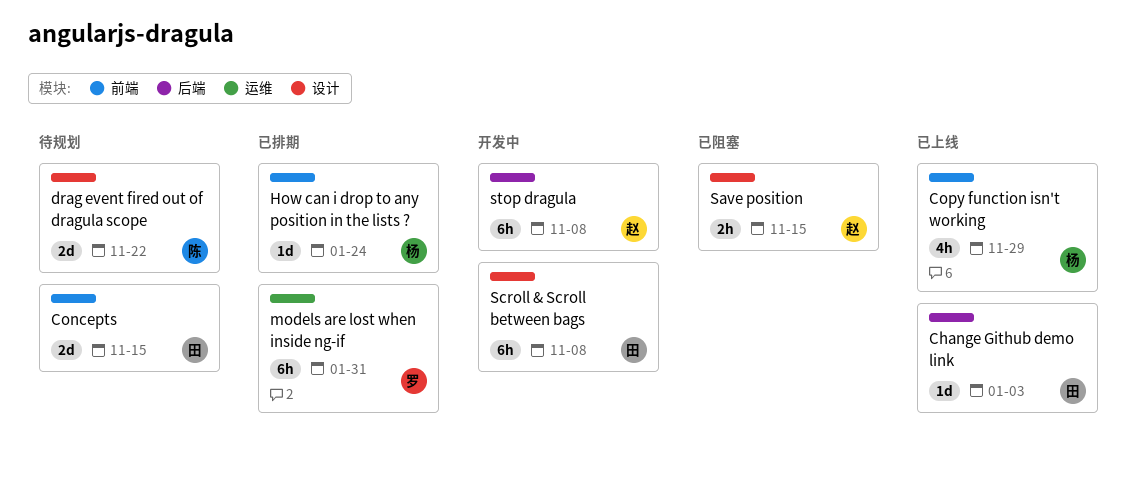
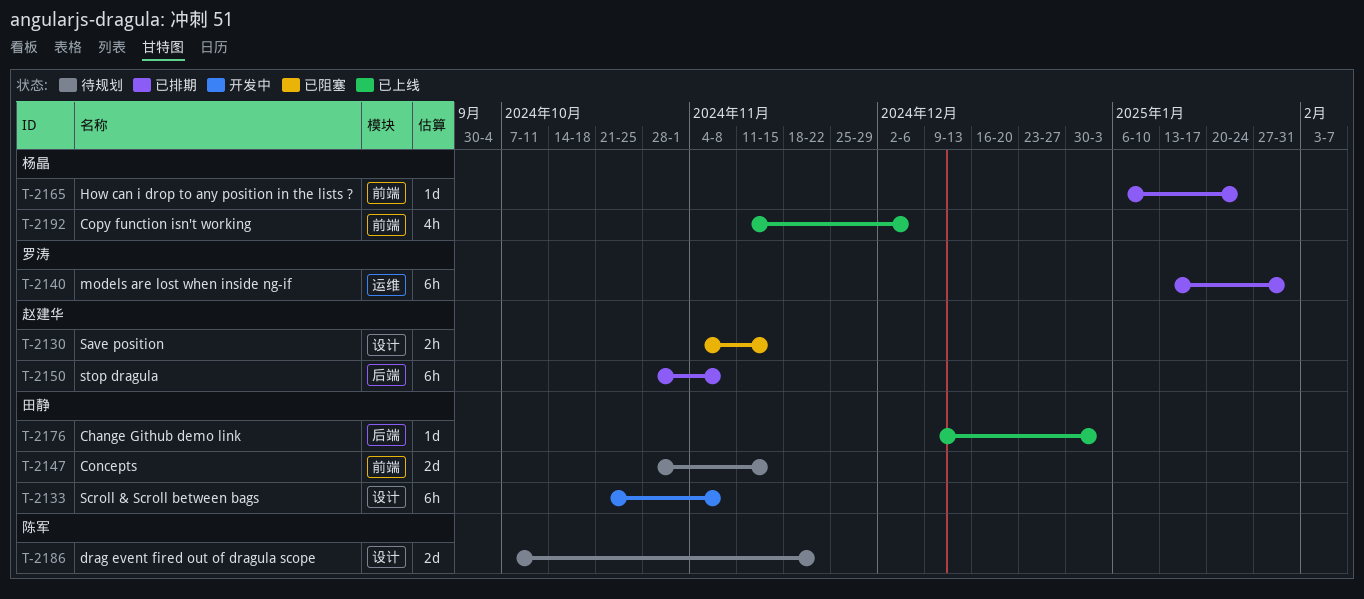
Copy function isn't working, due: Nov 29 -> Dec 6
stop dragula, status: 开发中 -> 已排期

